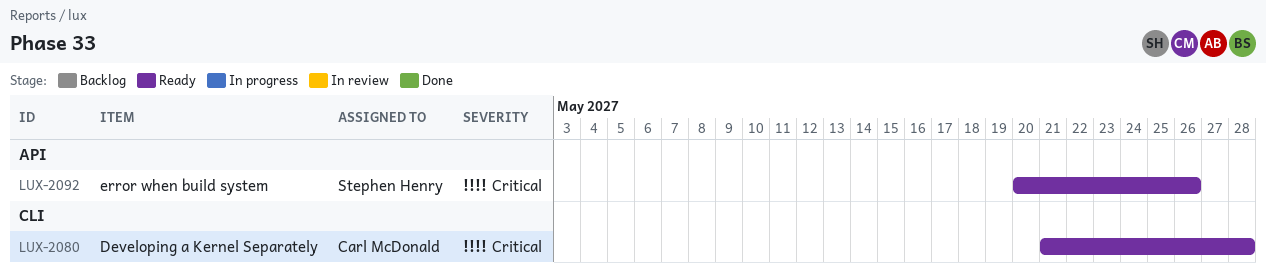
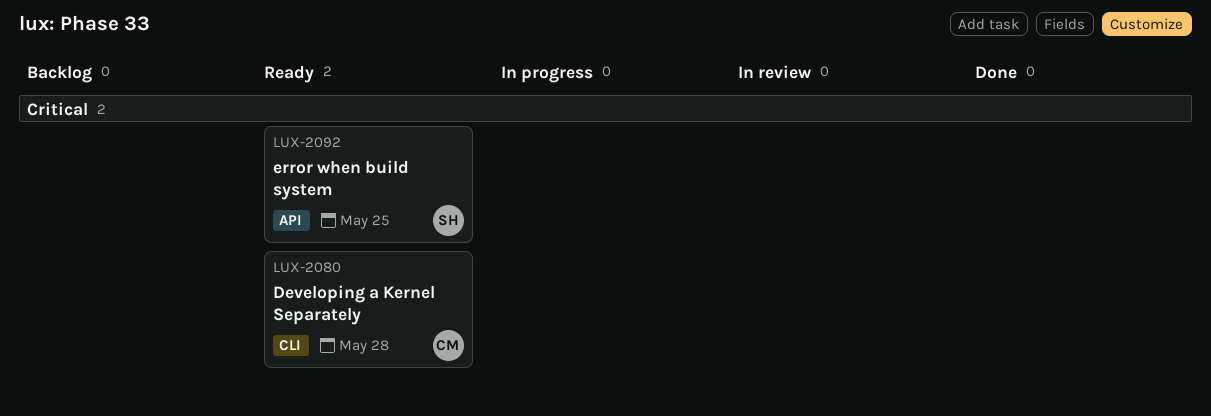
LUX-2092, due: May 26 -> May 25

